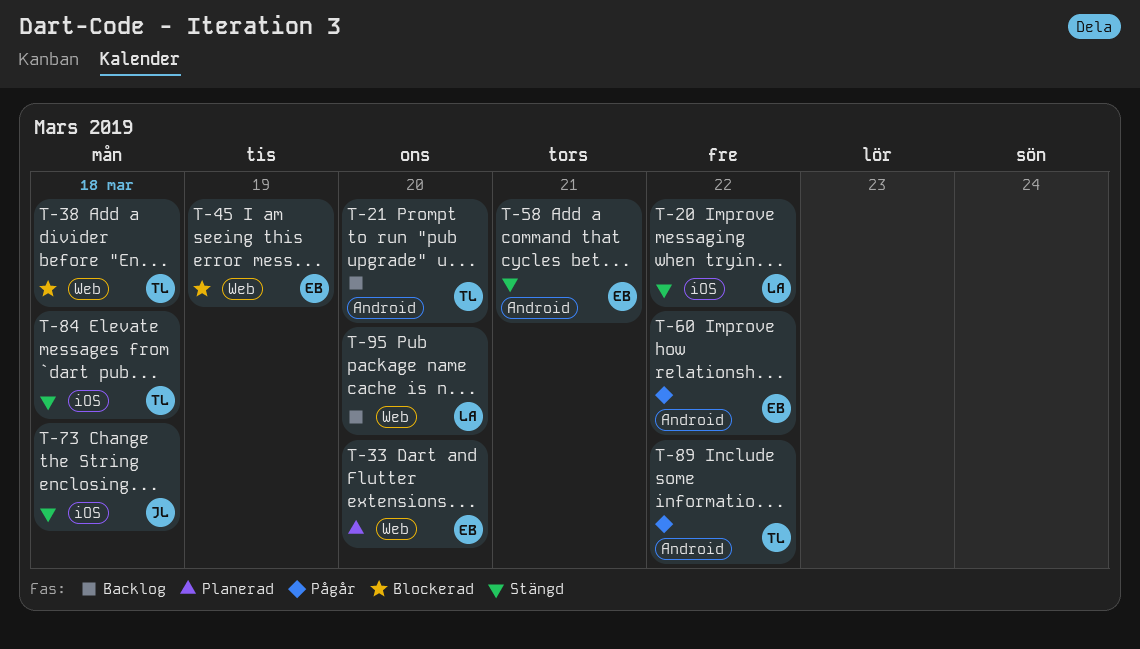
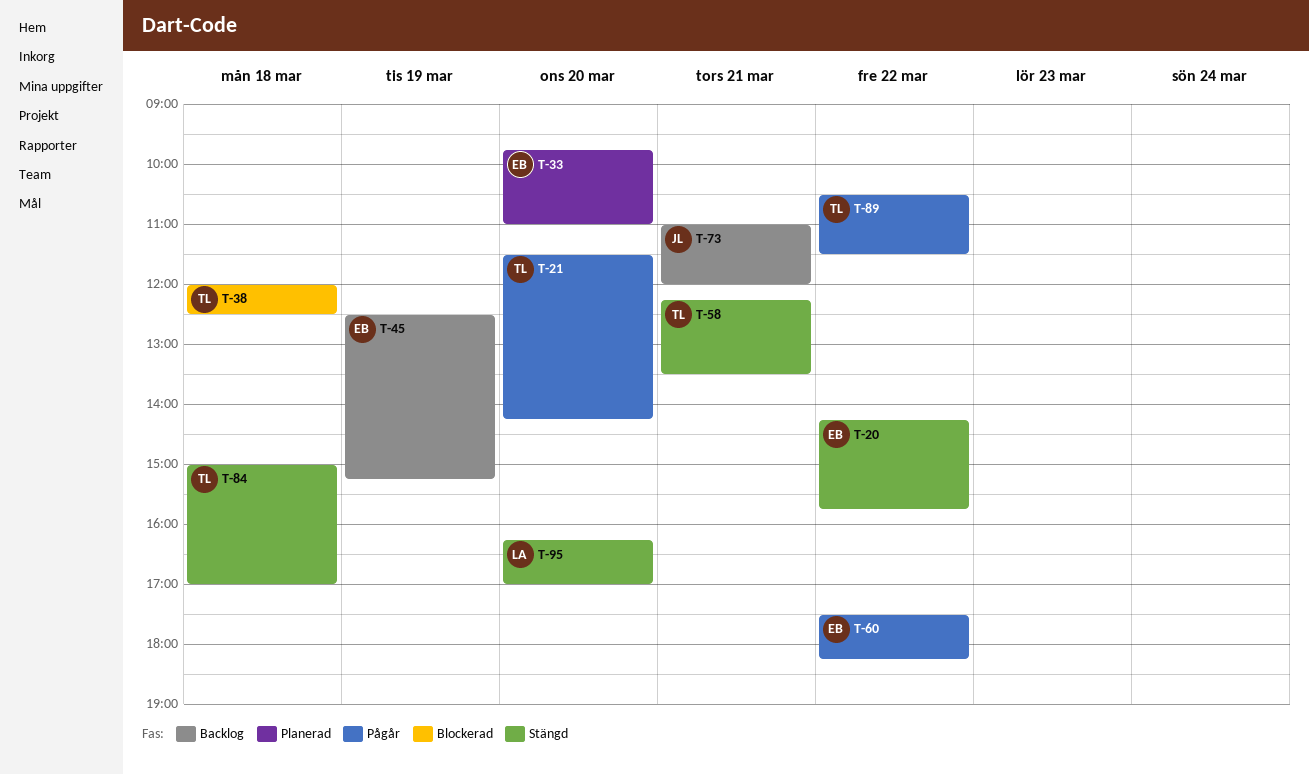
T-20, owner: LA -> EB
T-21, status: Backlog -> Pågår
T-45, status: Blockerad -> Backlog
T-58, owner: EB -> TL
T-73, status: Stängd -> Backlog
T-73, day: Mar 18 -> Mar 21
T-95, status: Backlog -> Stängd

